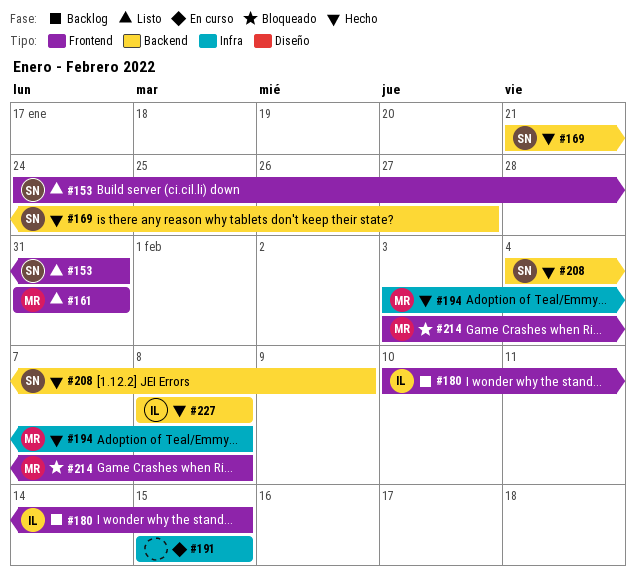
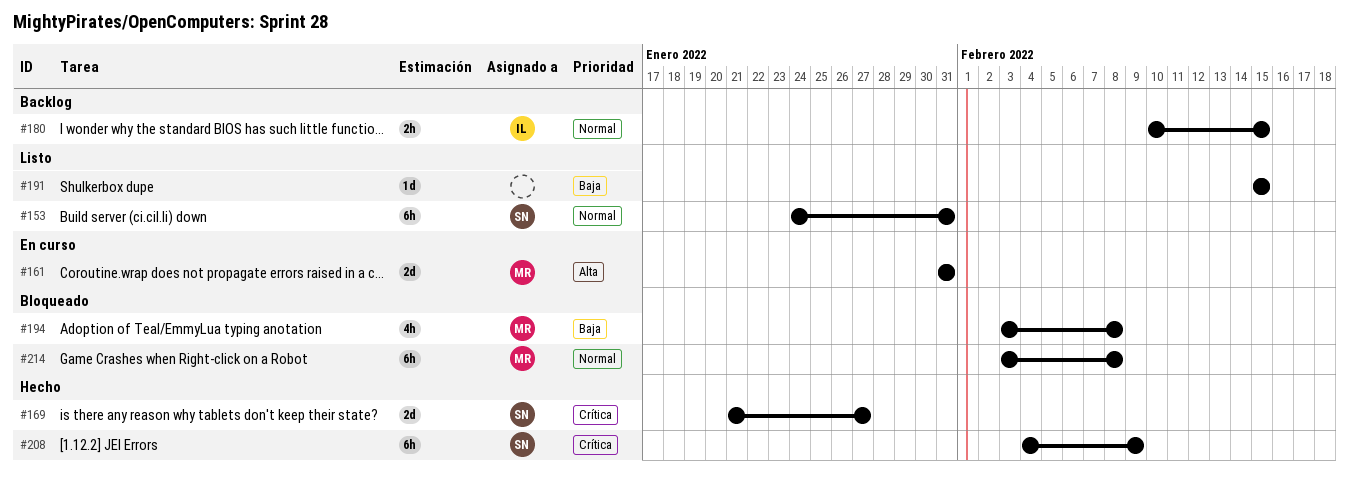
#161, status: Listo -> En curso
#191, status: En curso -> Listo
#194, status: Hecho -> Bloqueado
#227: present -> none

